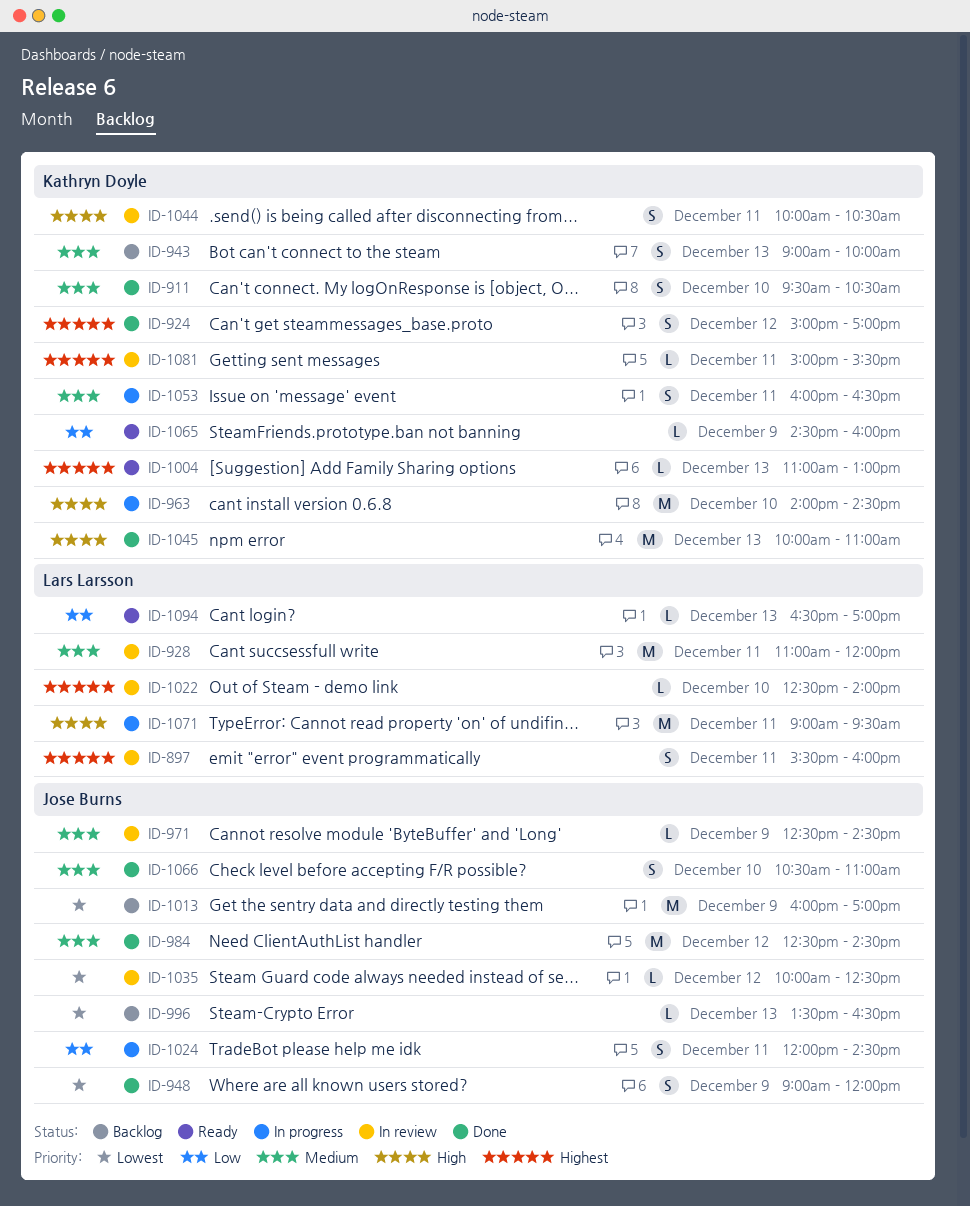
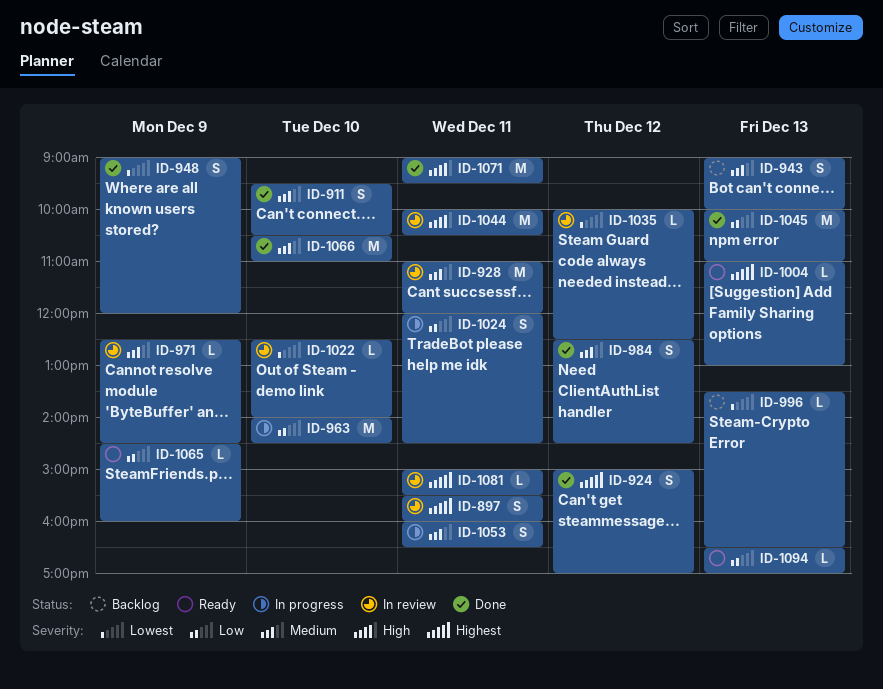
ID-963, priority: High -> Low
ID-984, estimate: M -> S
ID-1013: present -> none
ID-1022, priority: Highest -> Lowest
ID-1044, estimate: S -> M
ID-1045, priority: High -> Low
ID-1066, estimate: S -> M
ID-1071, status: In progress -> Done

